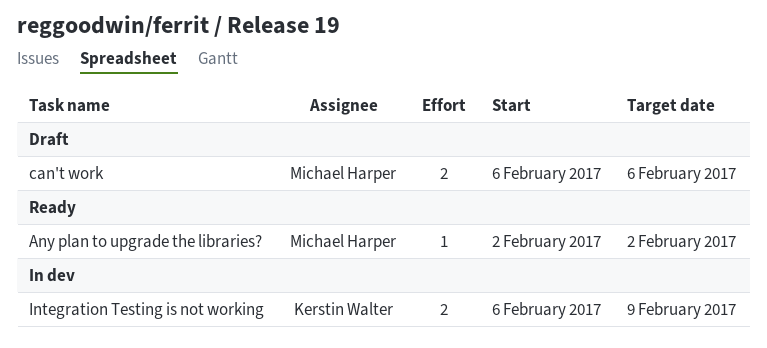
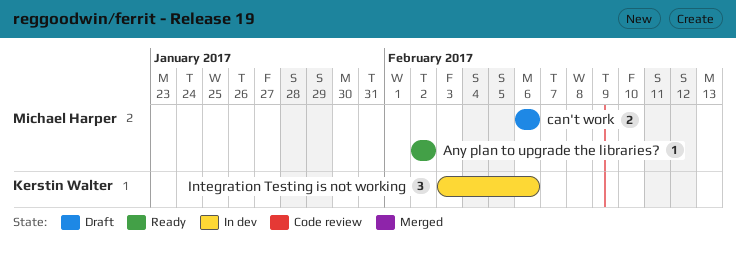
Integration Testing is not working, estimate: 2 -> 3
Integration Testing is not working, start: Feb 6 -> Feb 3
Integration Testing is not working, due: Feb 9 -> Feb 6

